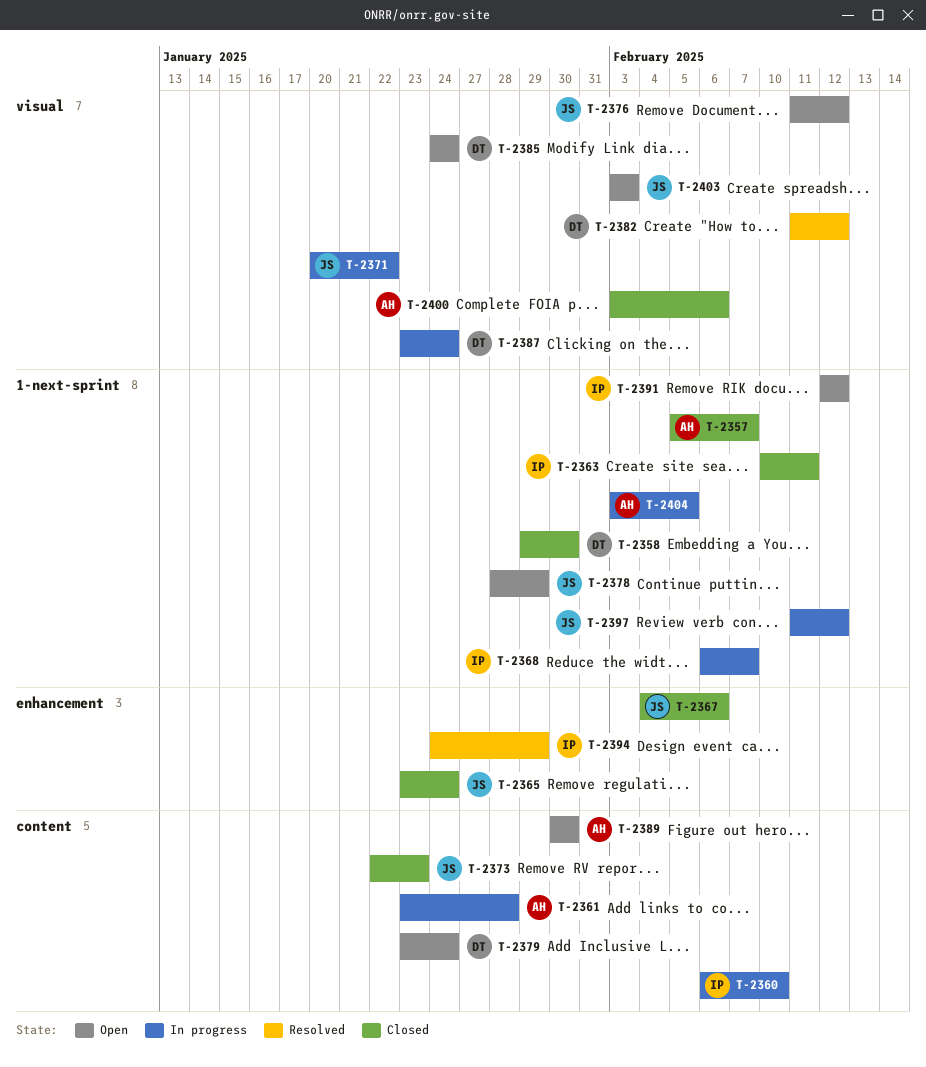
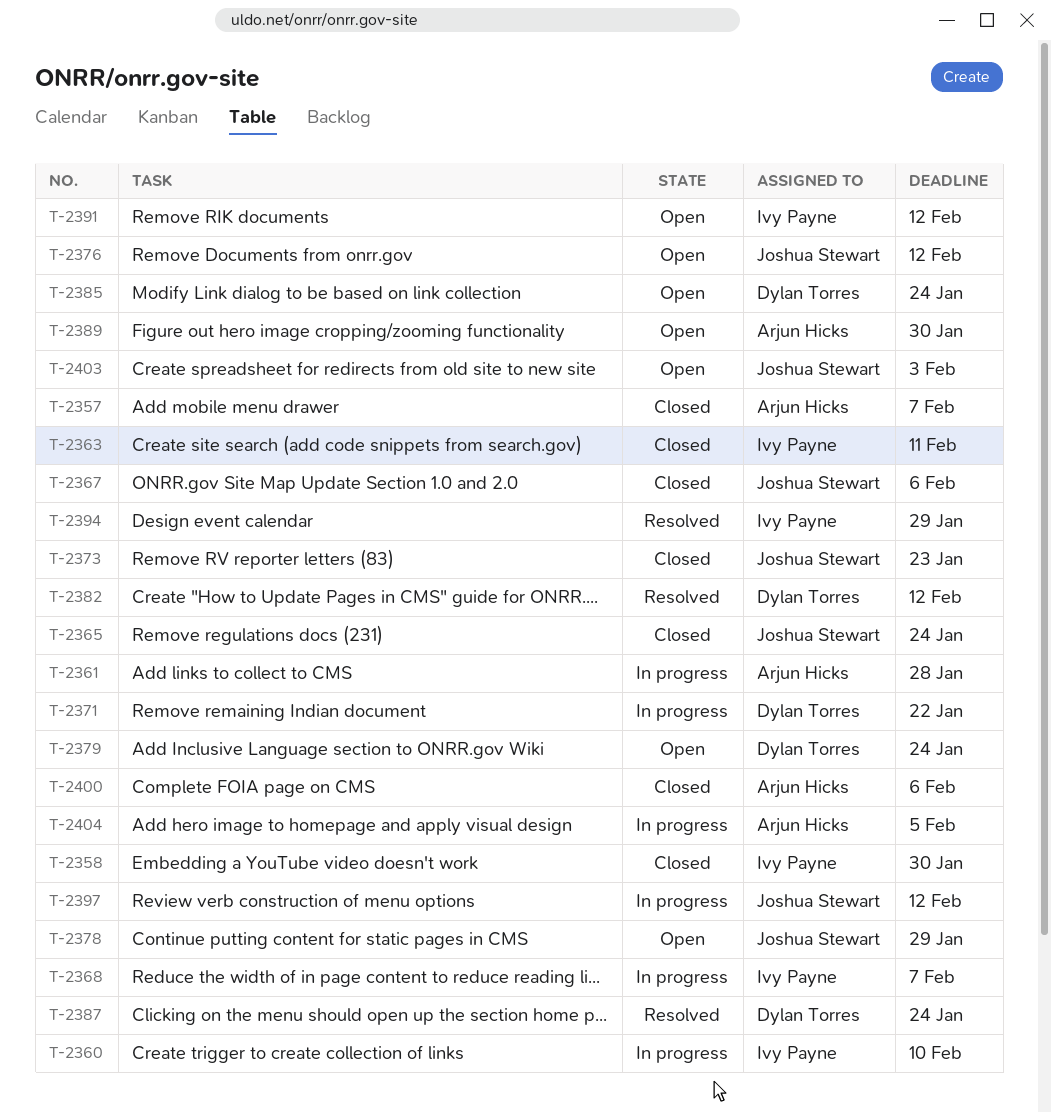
T-2358, owner: Dylan Torres -> Ivy Payne
T-2371, owner: Joshua Stewart -> Dylan Torres
T-2387, status: In progress -> Resolved

